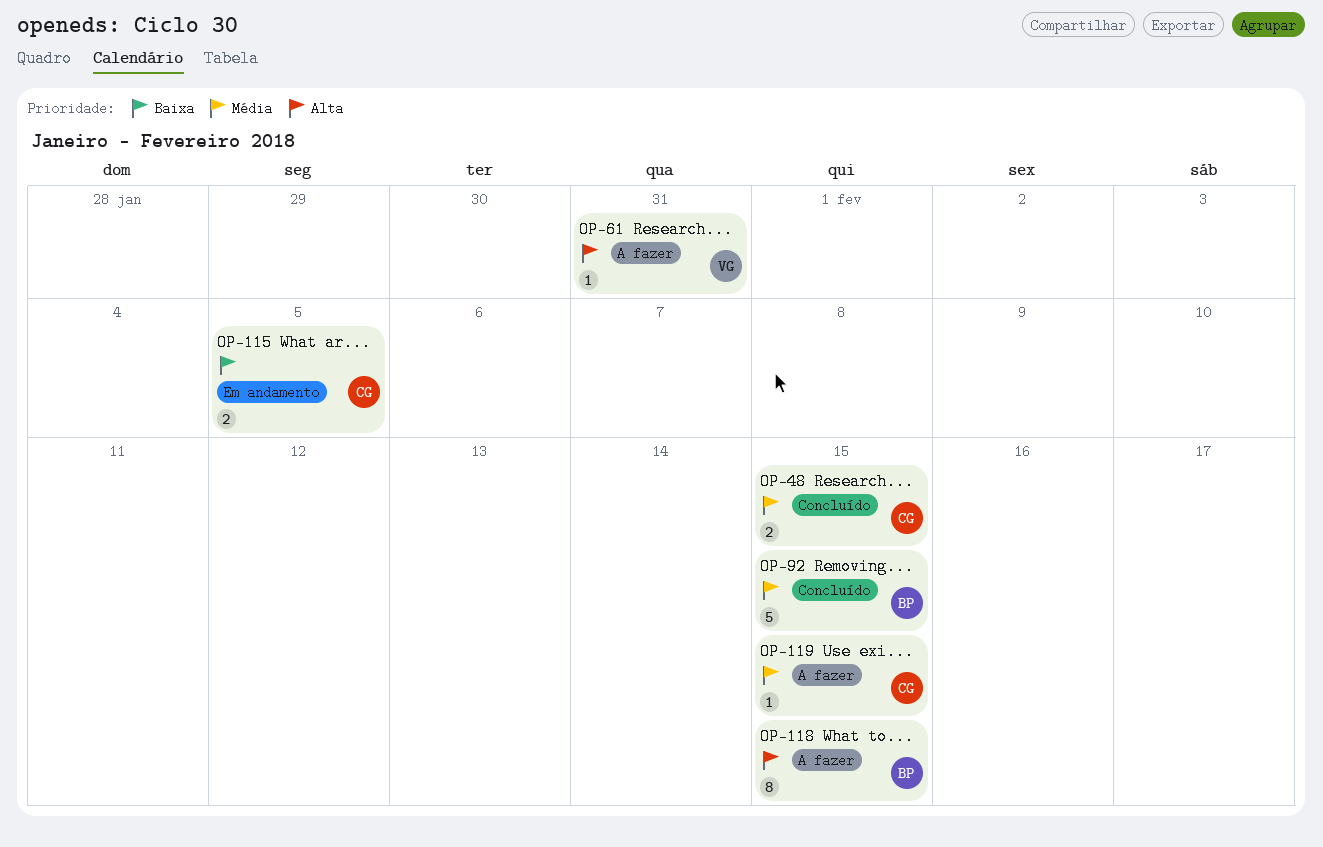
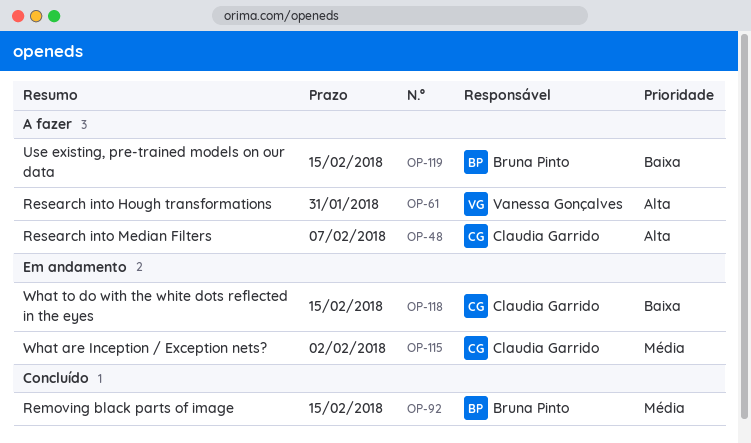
OP-48, status: Concluído -> A fazer
OP-48, priority: Média -> Alta
OP-48, due: Feb 15 -> Feb 7
OP-115, priority: Baixa -> Média
OP-115, due: Feb 5 -> Feb 2
OP-118, status: A fazer -> Em andamento
OP-118, owner: Bruna Pinto -> Claudia Garrido
OP-118, priority: Alta -> Baixa
OP-119, owner: Claudia Garrido -> Bruna Pinto
OP-119, priority: Média -> Baixa

